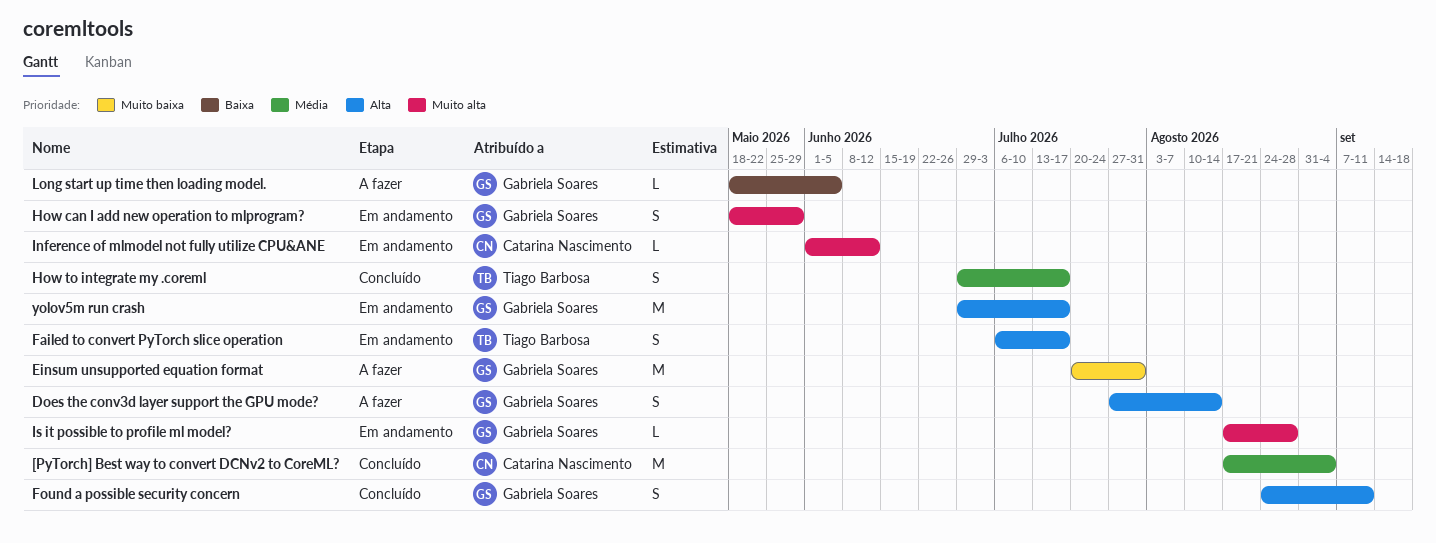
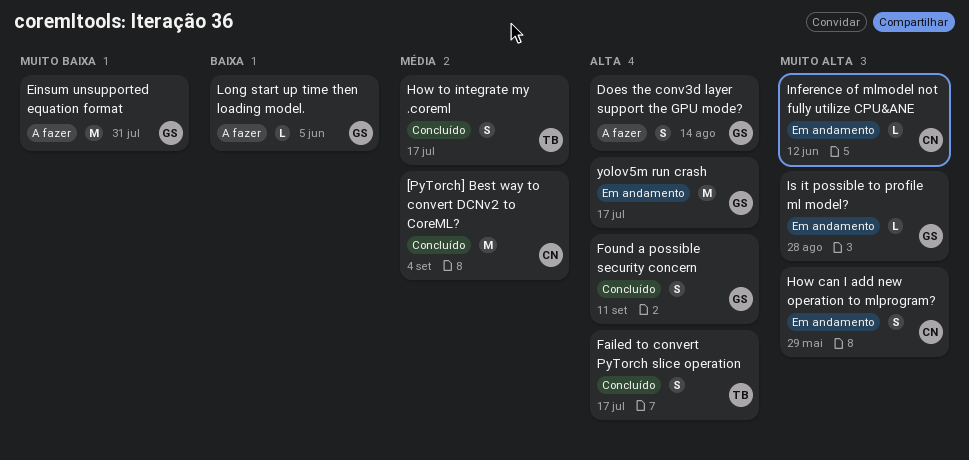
Failed to convert PyTorch slice operation, status: Em andamento -> Concluído
How can I add new operation to mlprogram?, owner: Gabriela Soares -> Catarina Nascimento

